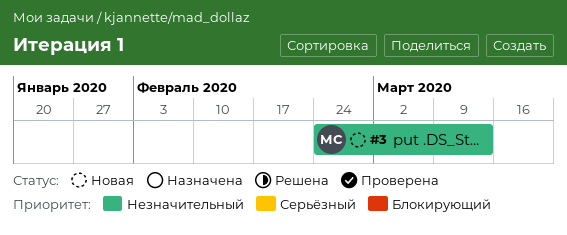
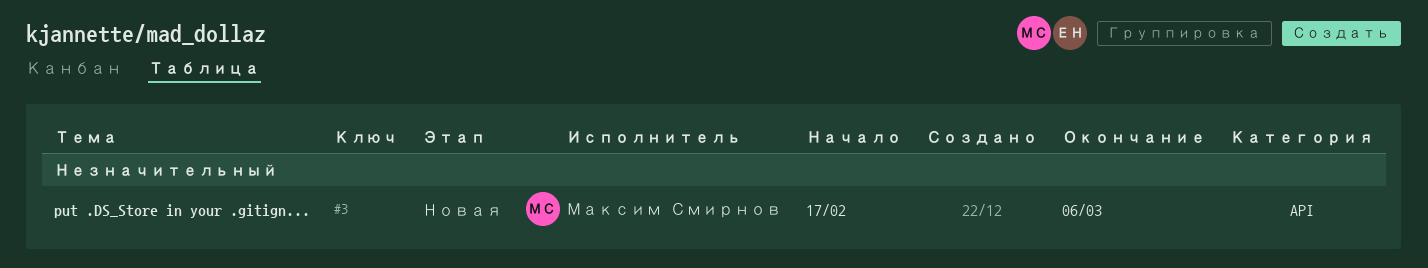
#3, start: Feb 24 -> Feb 17
#3, due: Mar 13 -> Mar 6

